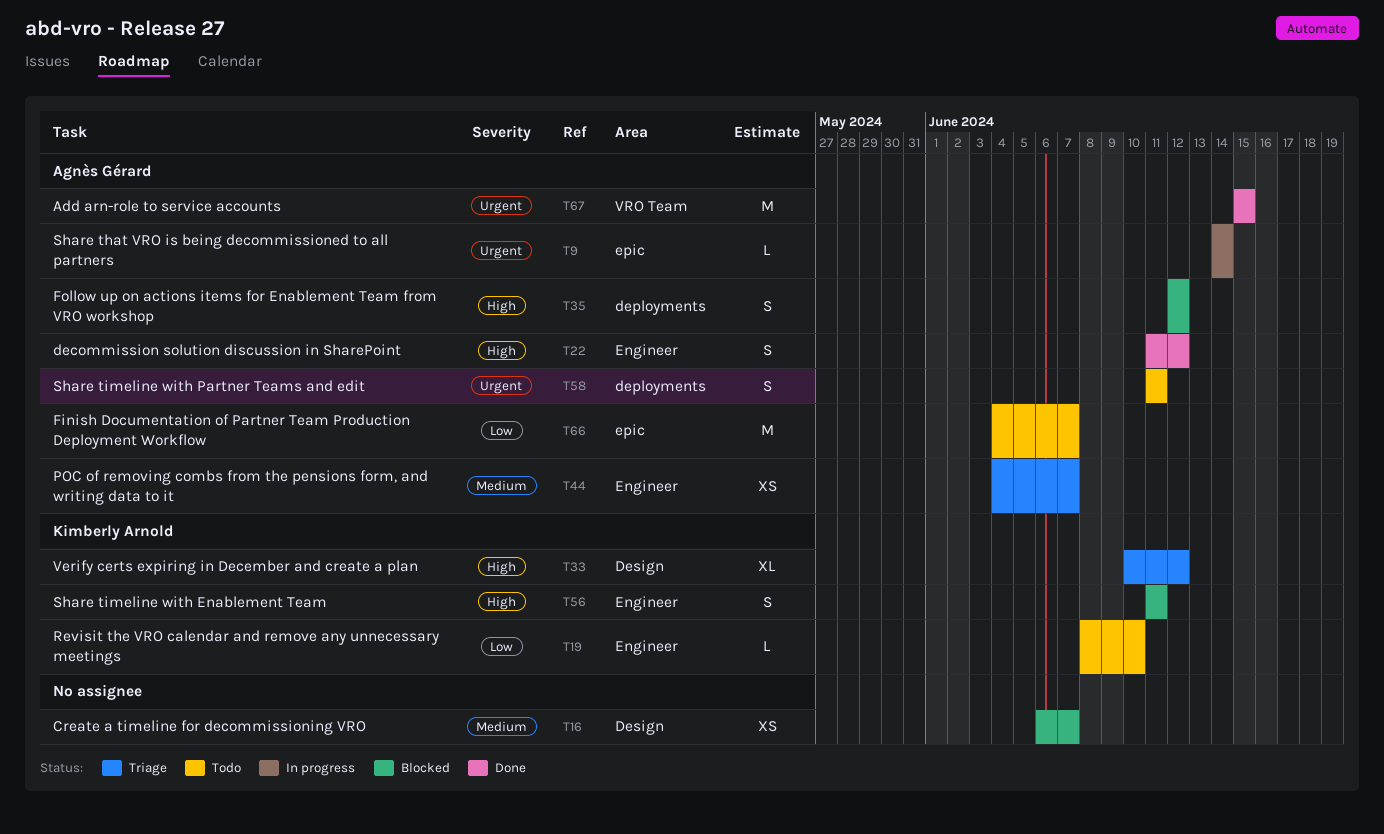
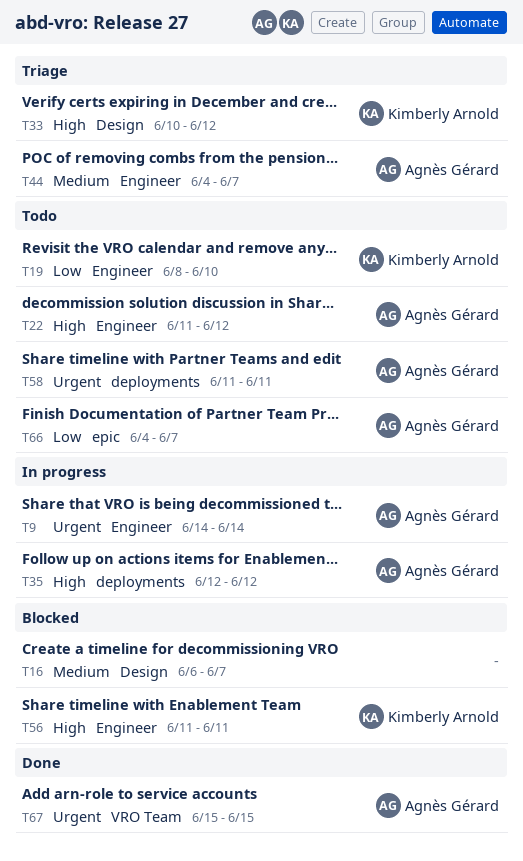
T9, label: epic -> Engineer
T22, status: Done -> Todo
T35, status: Blocked -> In progress

